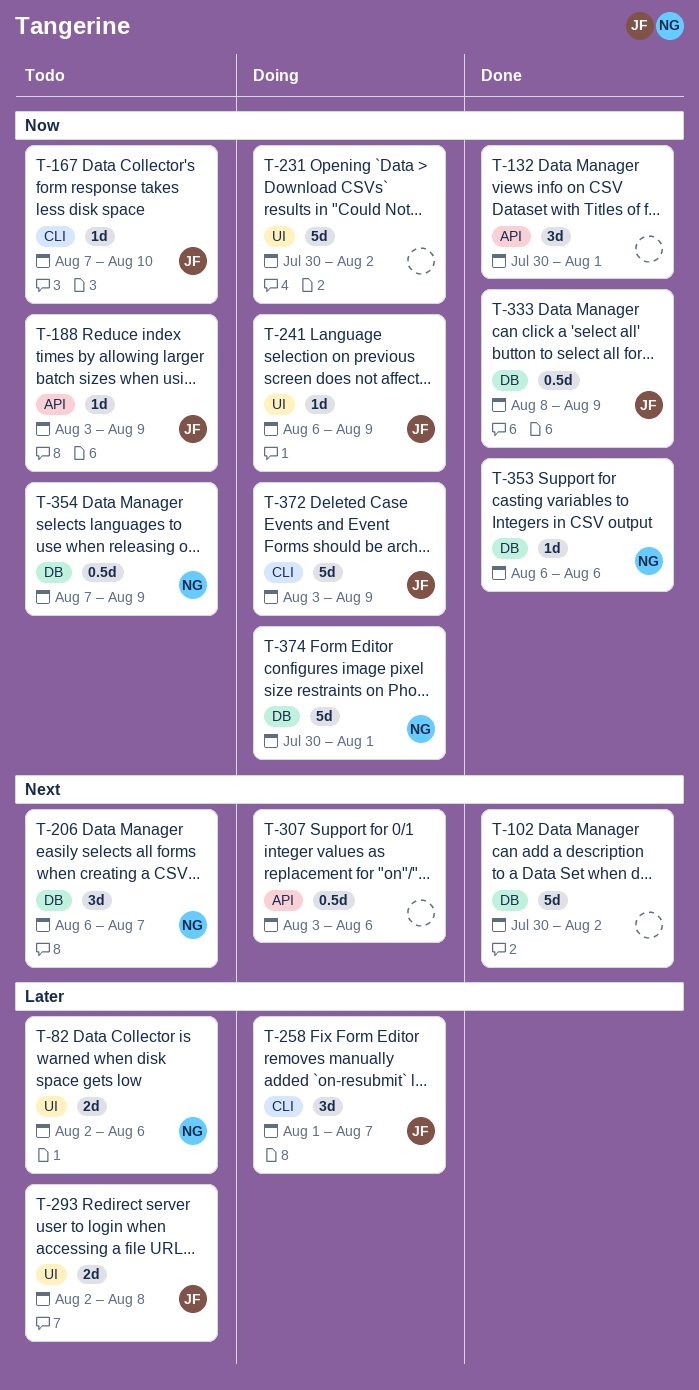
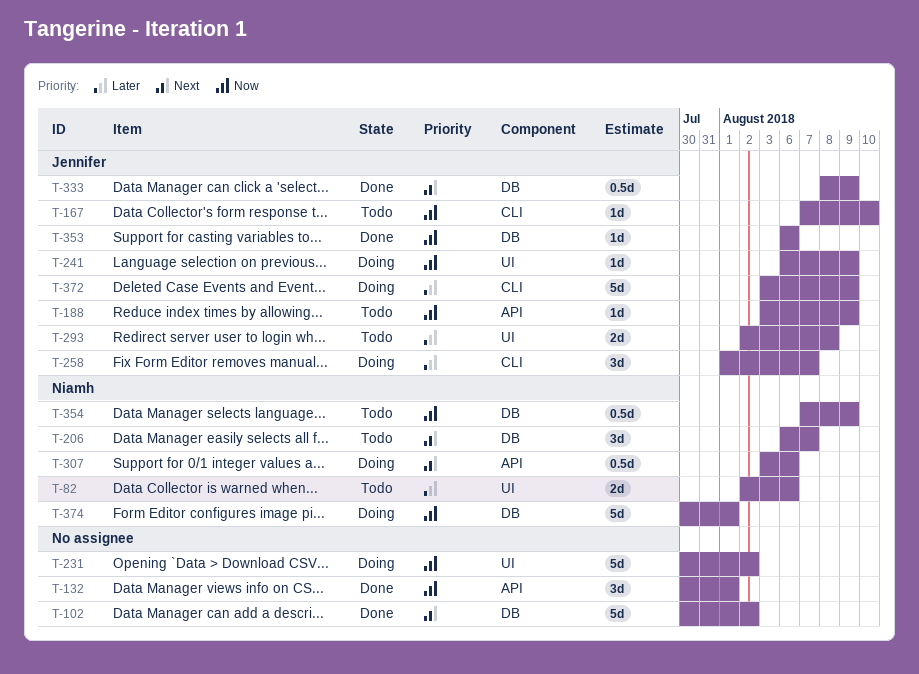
T-307, owner: none -> Niamh
T-333, priority: Now -> Next
T-353, owner: Niamh -> Jennifer
T-372, priority: Now -> Later

